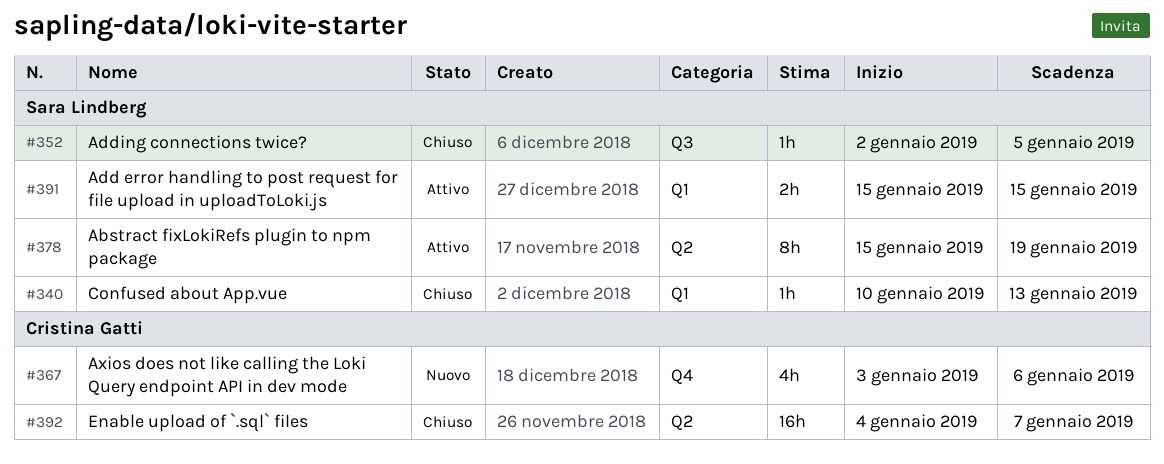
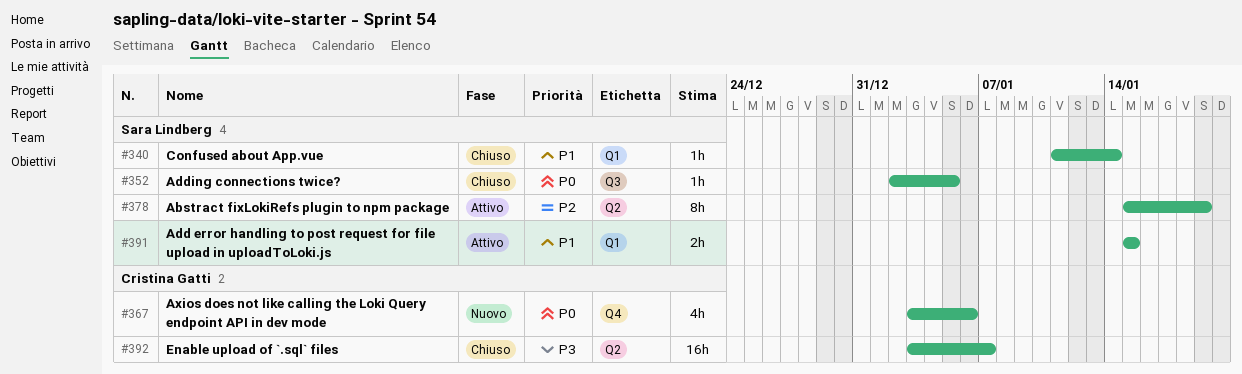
#340, start: Jan 10 -> Jan 11
#340, due: Jan 13 -> Jan 14
#392, start: Jan 4 -> Jan 3

